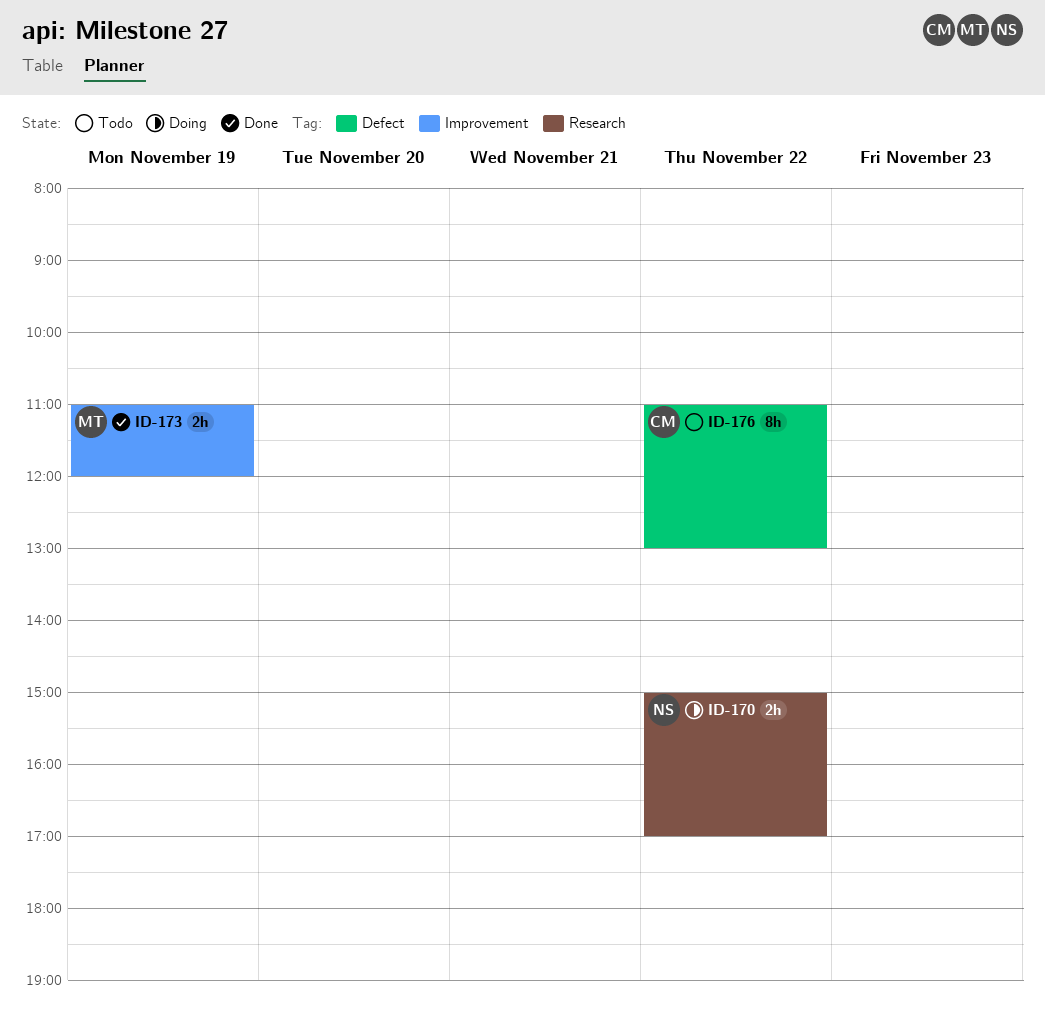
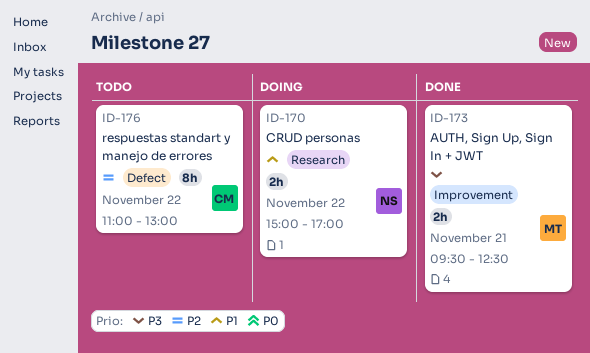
ID-173, day: Nov 19 -> Nov 21
ID-173, begins: 11:00 -> 09:30
ID-173, ends: 12:00 -> 12:30

